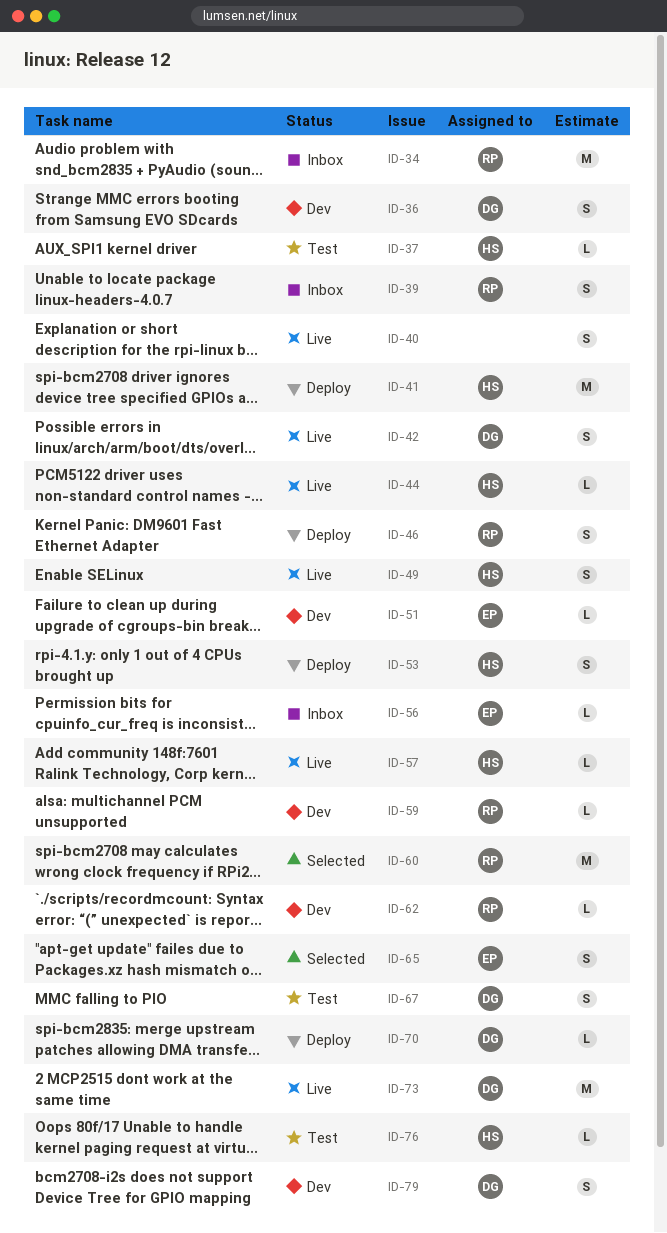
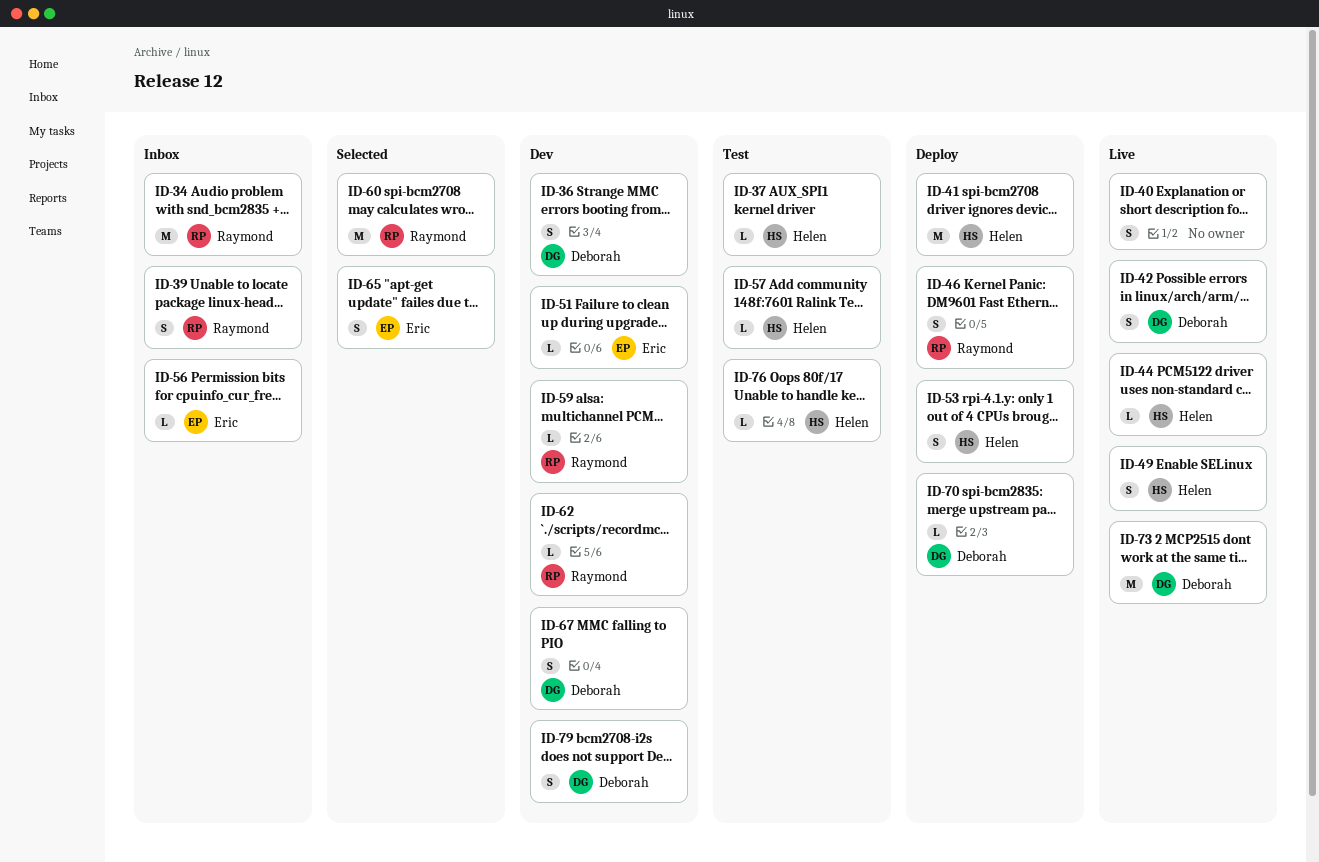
ID-57, status: Live -> Test
ID-67, status: Test -> Dev

